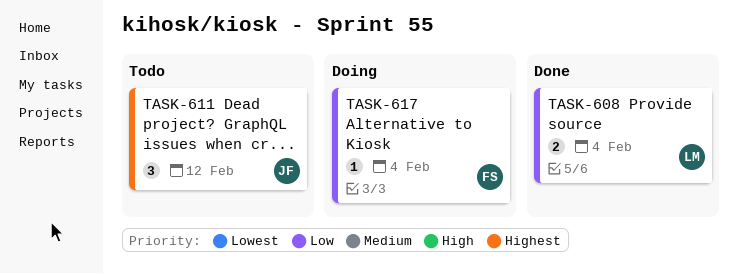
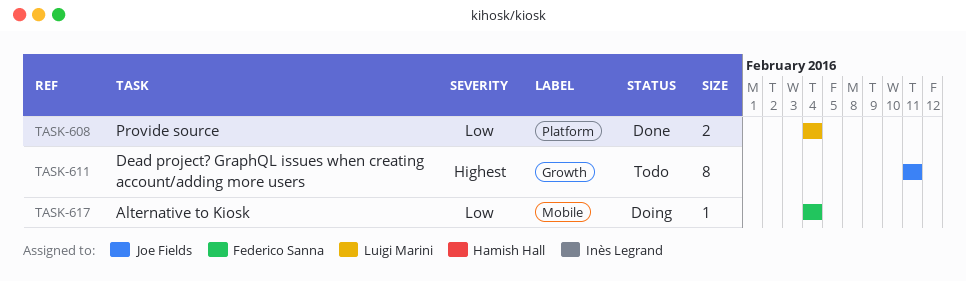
TASK-611, estimate: 3 -> 8
TASK-611, due: Feb 12 -> Feb 11

